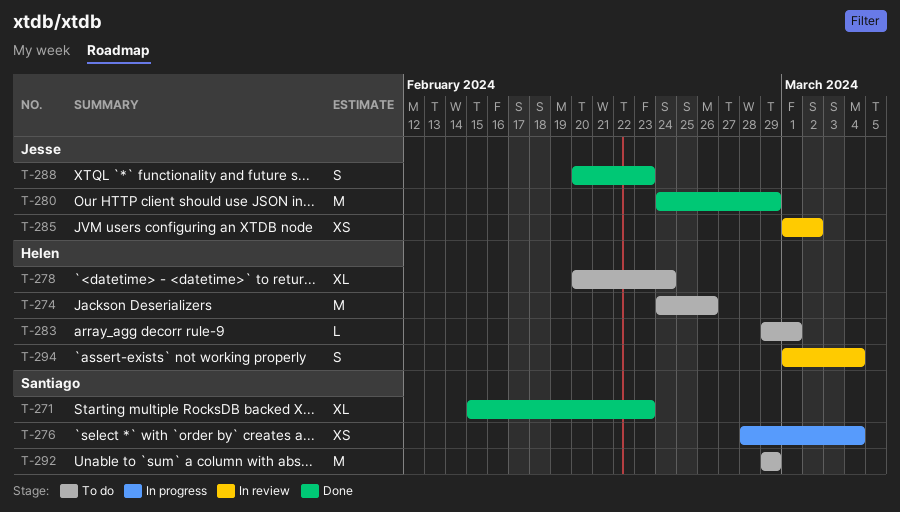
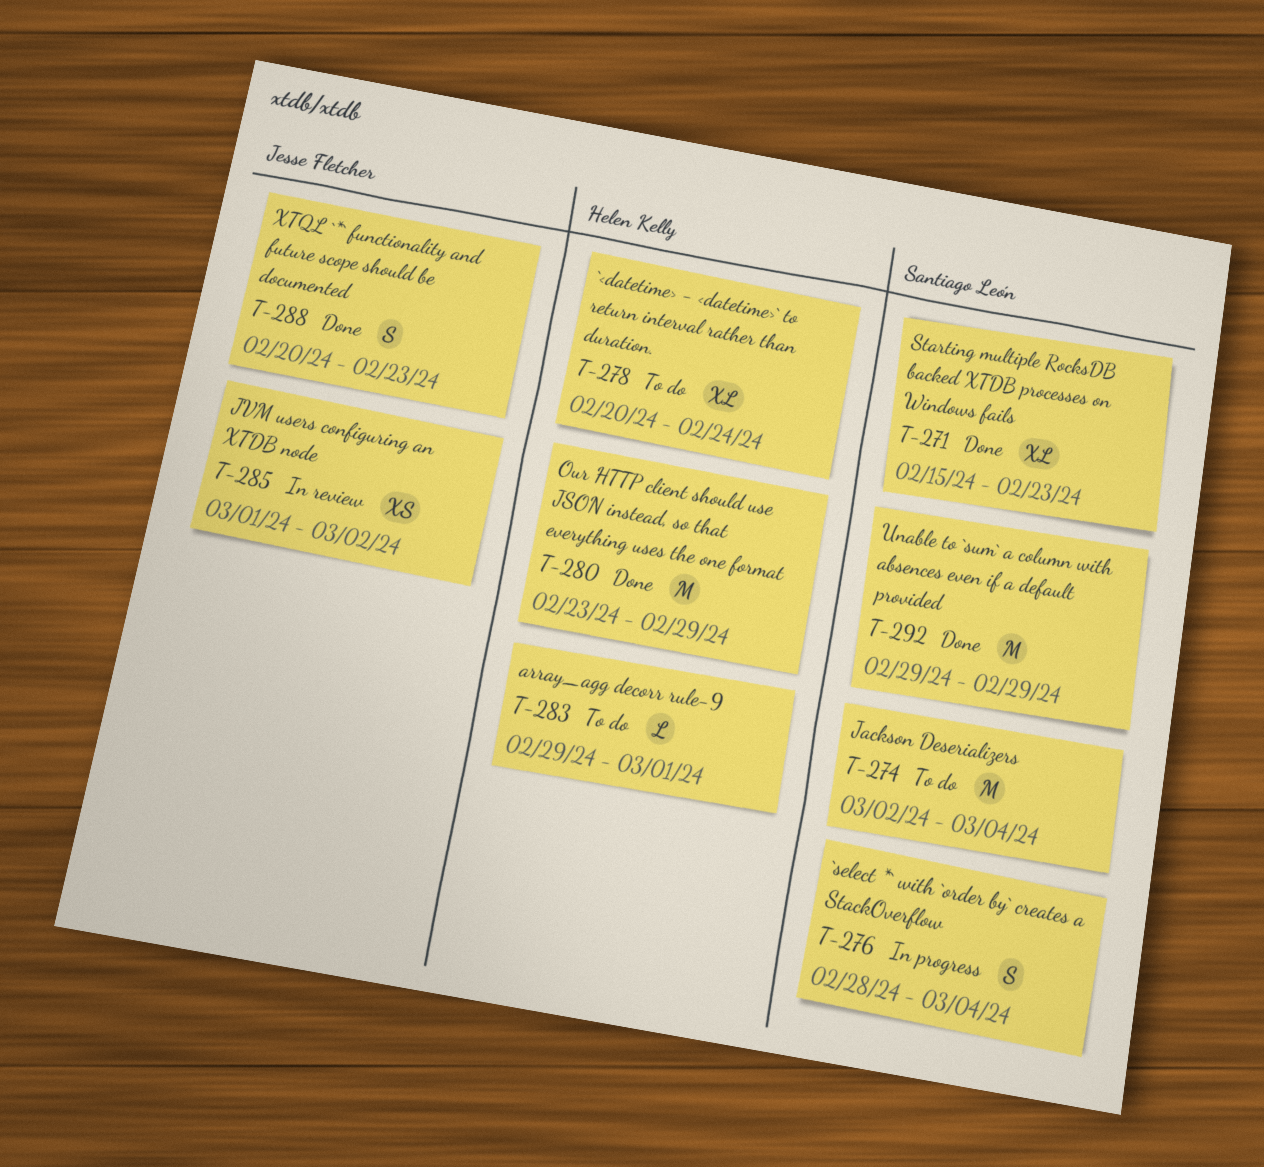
T-274, owner: Helen Kelly -> Santiago León
T-274, start: Feb 24 -> Mar 2
T-274, due: Feb 26 -> Mar 4
T-276, estimate: XS -> S
T-280, owner: Jesse Fletcher -> Helen Kelly
T-280, start: Feb 24 -> Feb 23
T-292, status: To do -> Done
T-294: present -> none

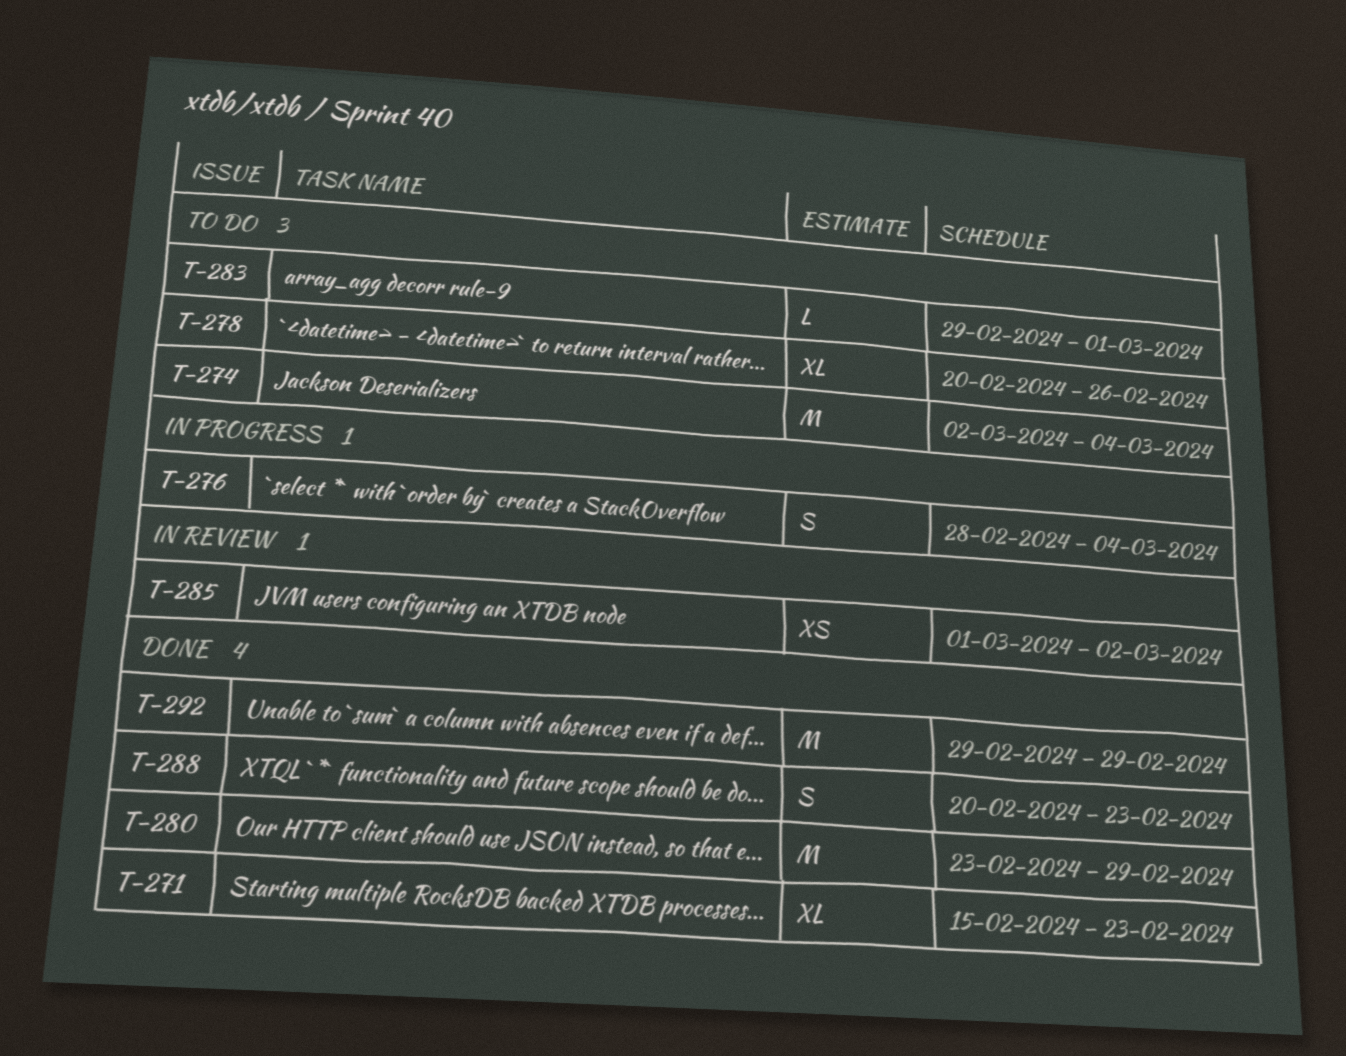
T-278, due: Feb 24 -> Feb 26

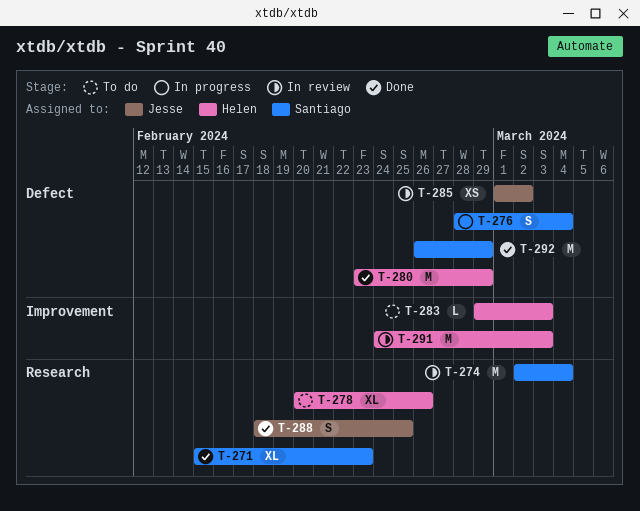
T-274, status: To do -> In review
T-283, due: Mar 1 -> Mar 3
T-288, start: Feb 20 -> Feb 18
T-288, due: Feb 23 -> Feb 25
T-291: none -> present
T-292, start: Feb 29 -> Feb 26

